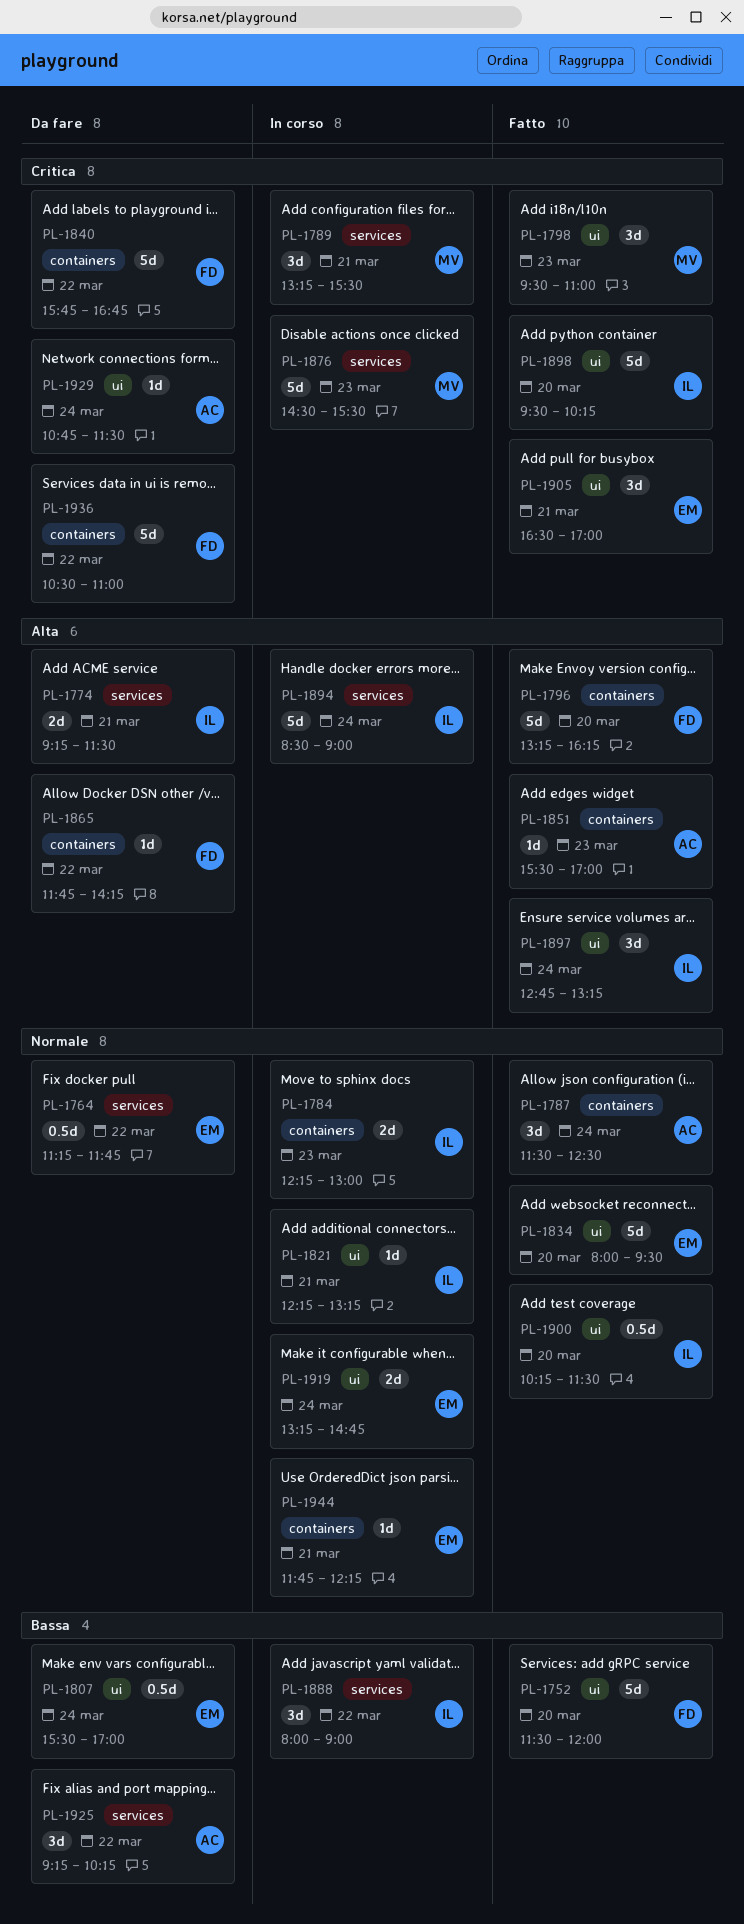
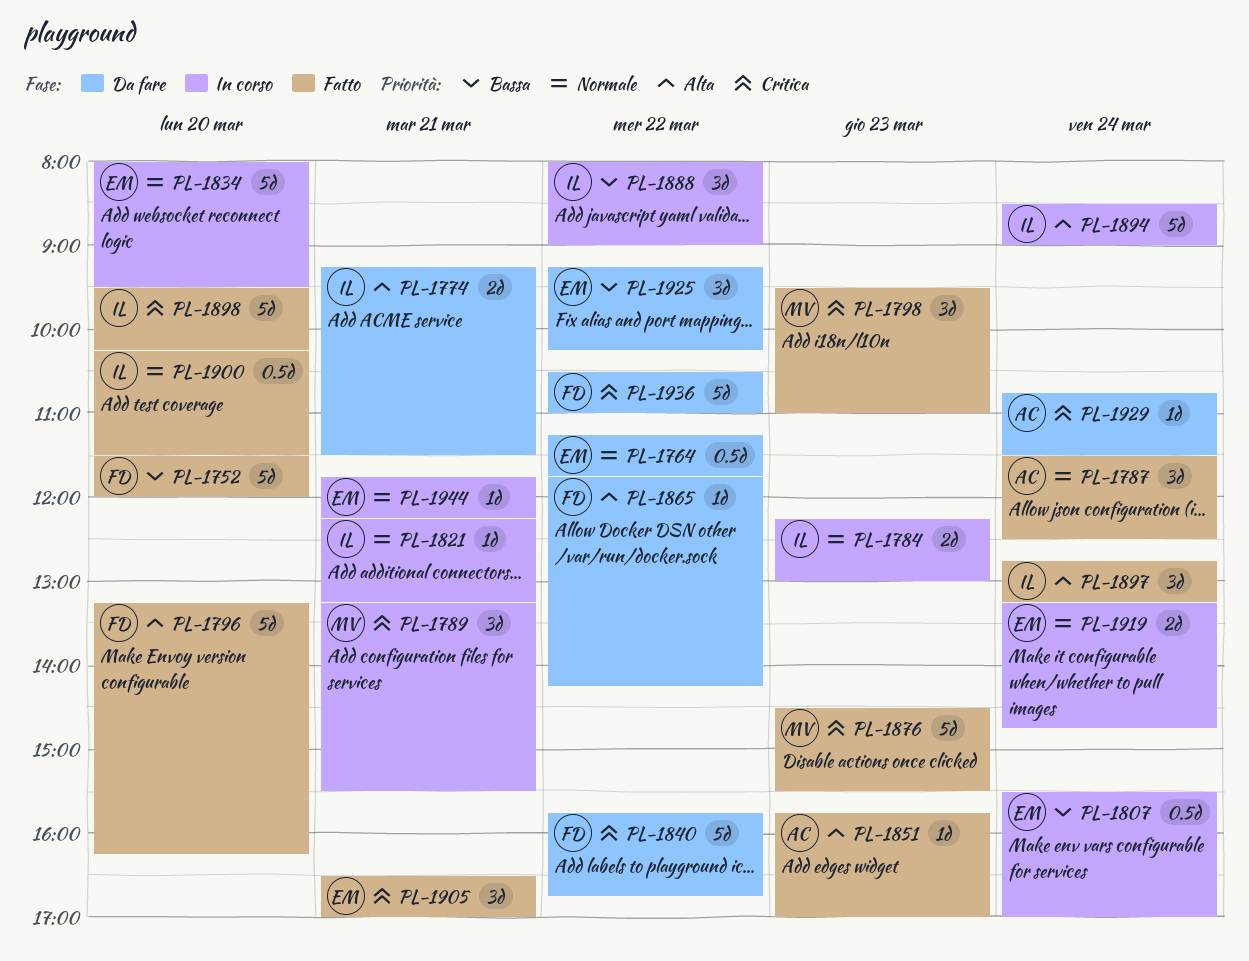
PL-1807, status: Da fare -> In corso
PL-1834, status: Fatto -> In corso
PL-1851, begins: 15:30 -> 15:45
PL-1876, status: In corso -> Fatto
PL-1925, owner: AC -> EM

